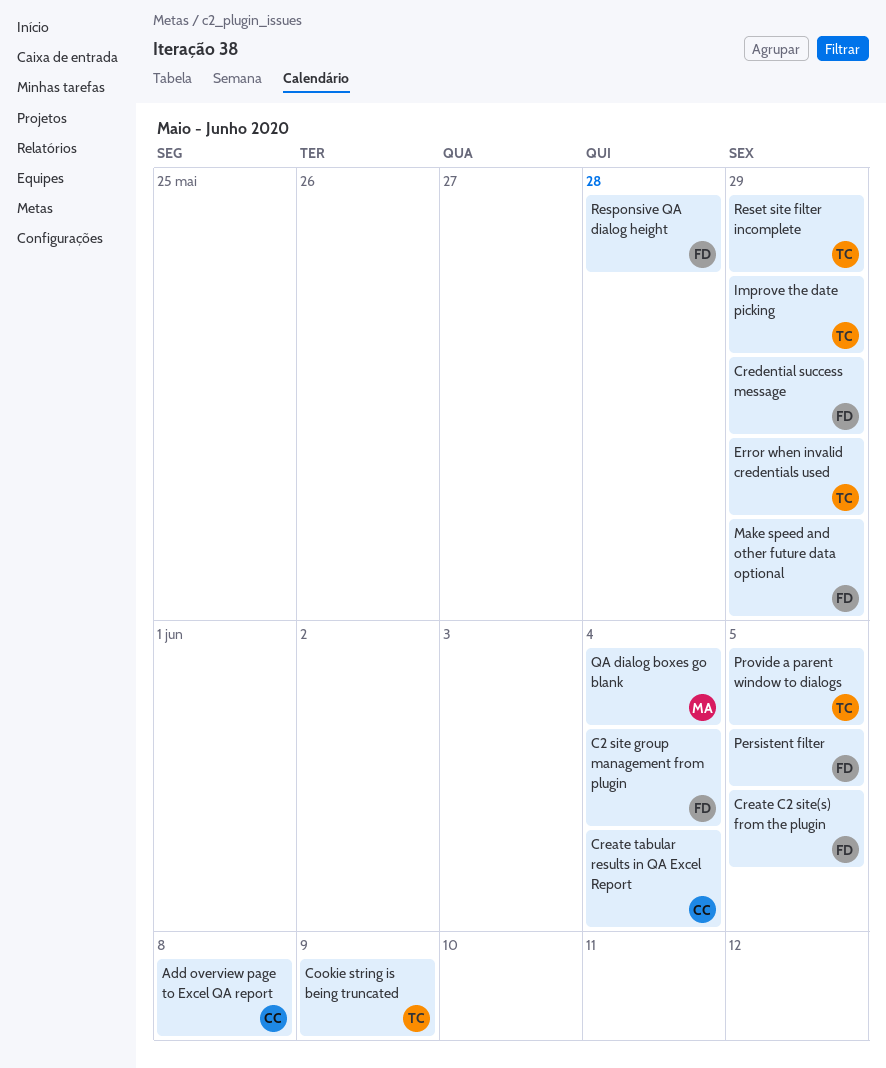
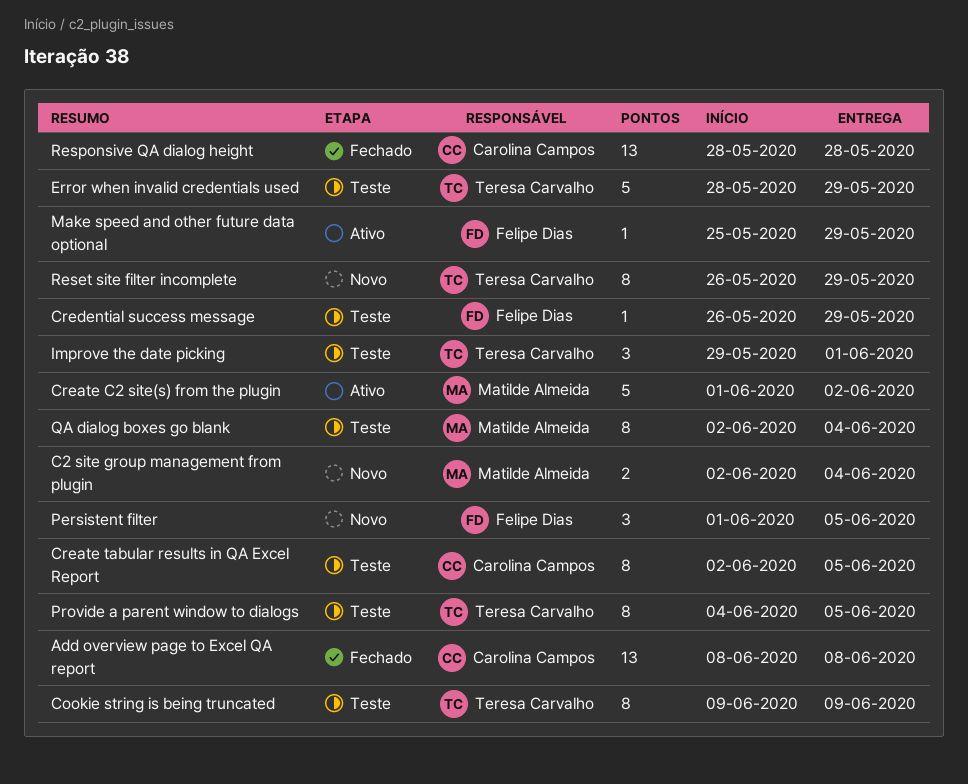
C2 site group management from plugin, owner: Felipe Dias -> Matilde Almeida
Create C2 site(s) from the plugin, owner: Felipe Dias -> Matilde Almeida
Create C2 site(s) from the plugin, due: Jun 5 -> Jun 2
Create tabular results in QA Excel Report, due: Jun 4 -> Jun 5
Improve the date picking, due: May 29 -> Jun 1
Responsive QA dialog height, owner: Felipe Dias -> Carolina Campos

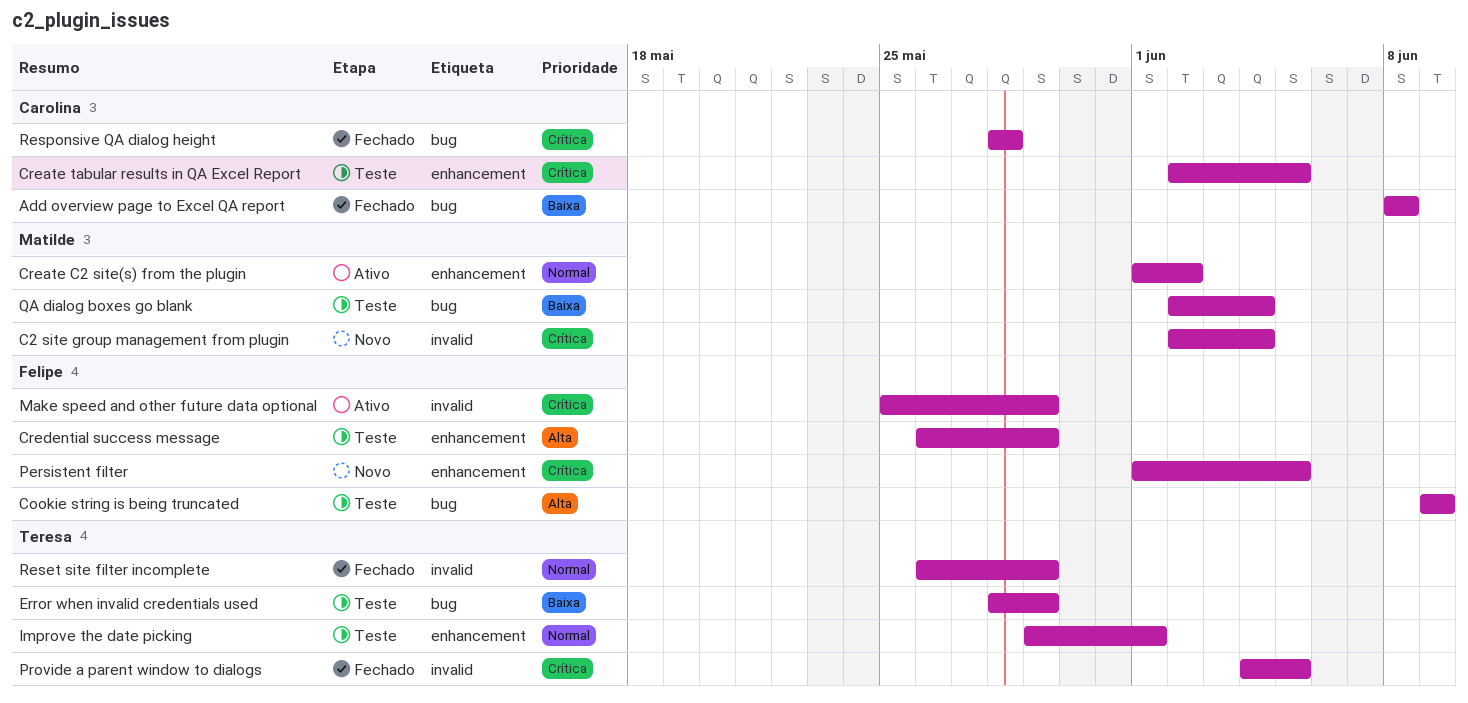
Cookie string is being truncated, owner: Teresa Carvalho -> Felipe Dias
Provide a parent window to dialogs, status: Teste -> Fechado
Reset site filter incomplete, status: Novo -> Fechado

